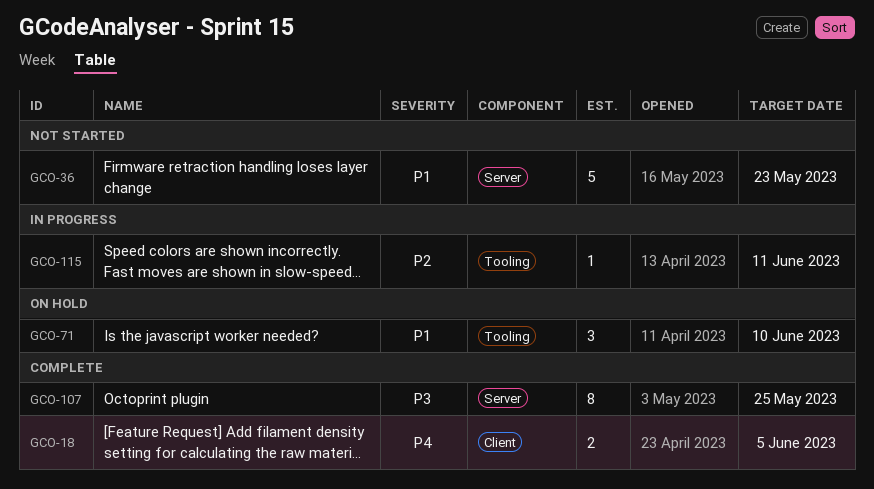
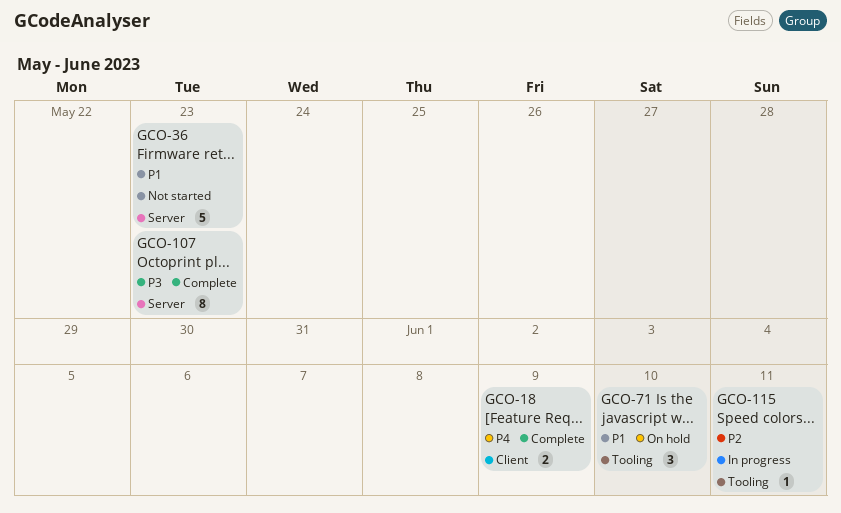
GCO-18, due: Jun 5 -> Jun 9
GCO-107, due: May 25 -> May 23

